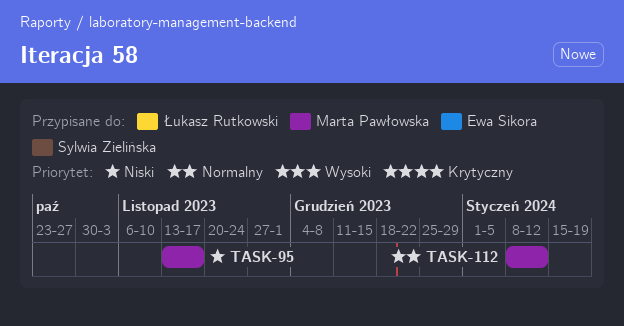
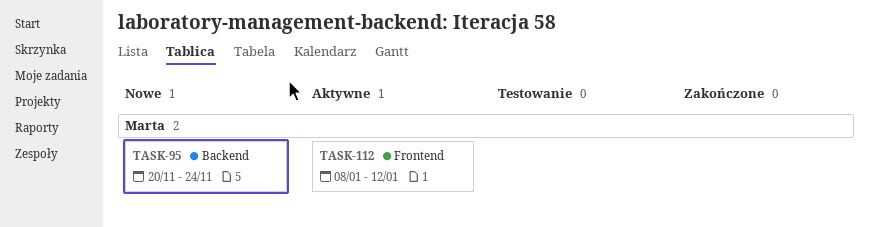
TASK-95, start: Nov 13 -> Nov 20
TASK-95, due: Nov 17 -> Nov 24

